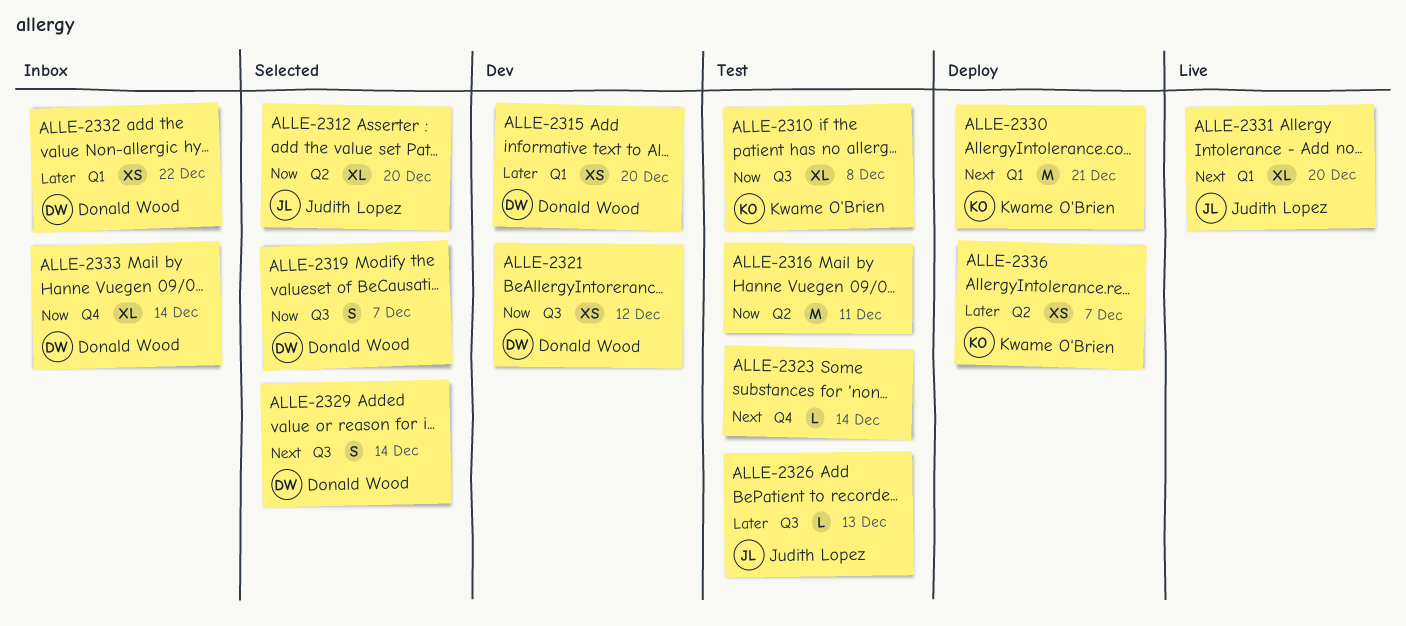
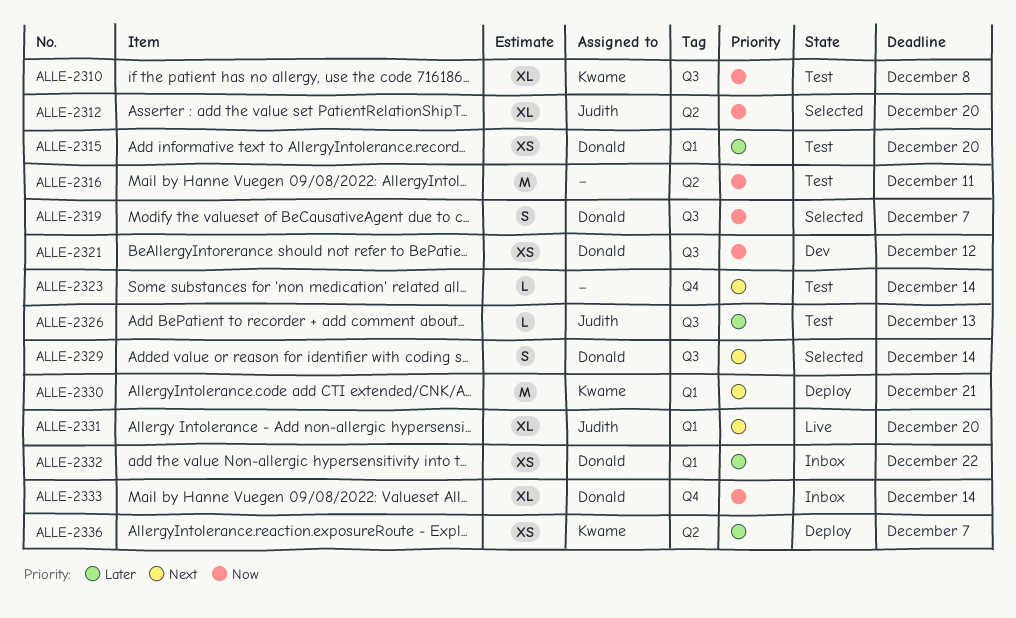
ALLE-2315, status: Dev -> Test

